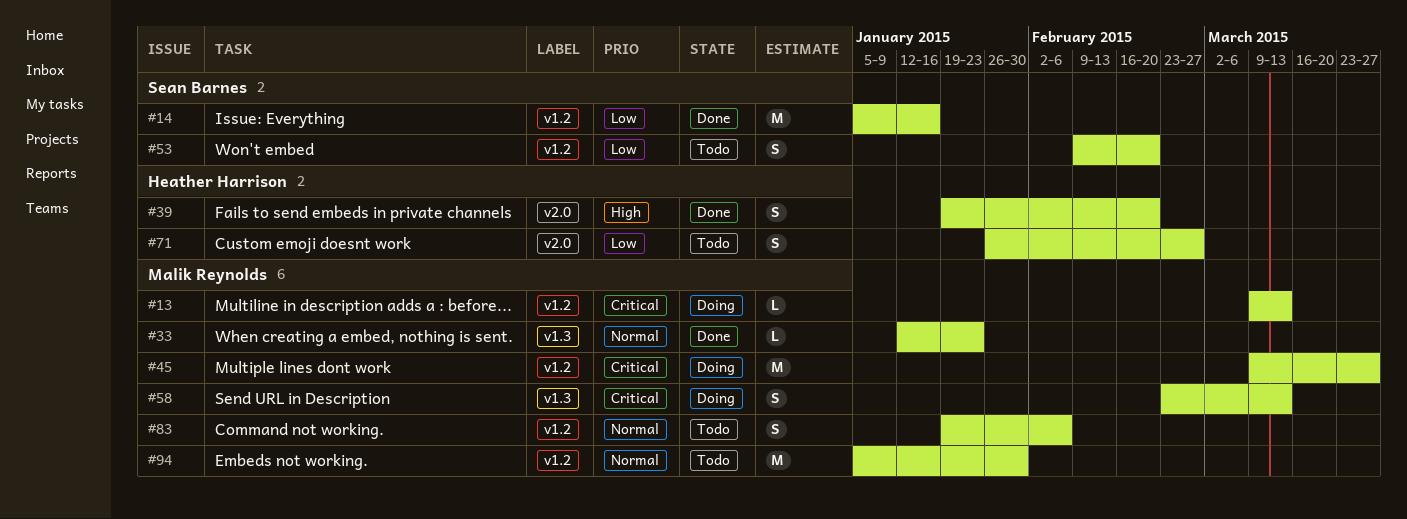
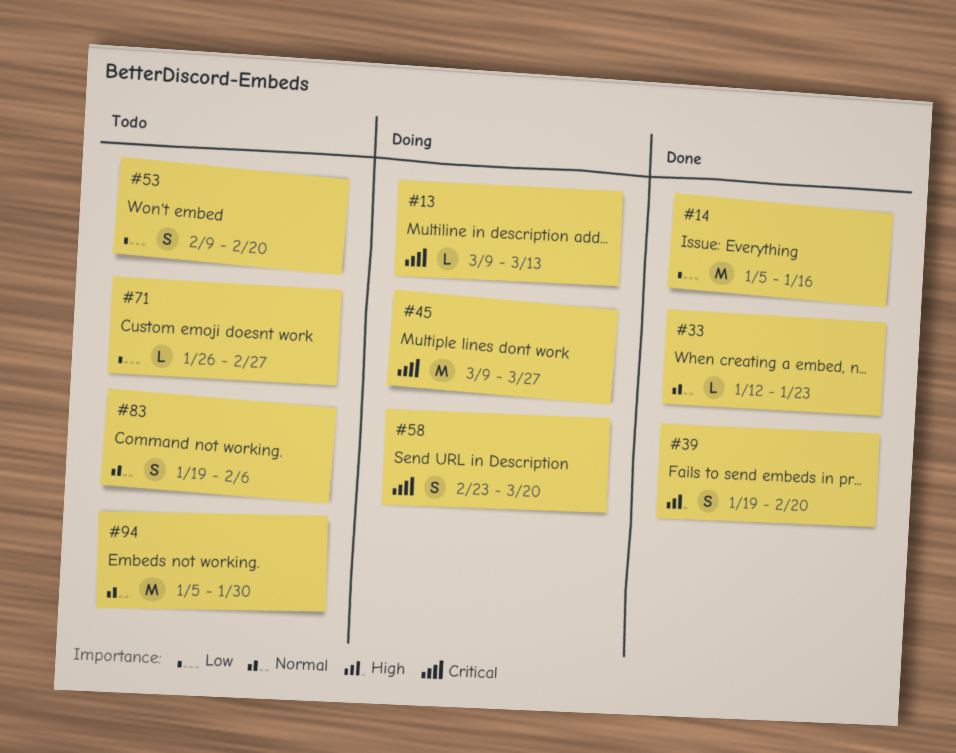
#58, due: Mar 13 -> Mar 20
#71, estimate: S -> L

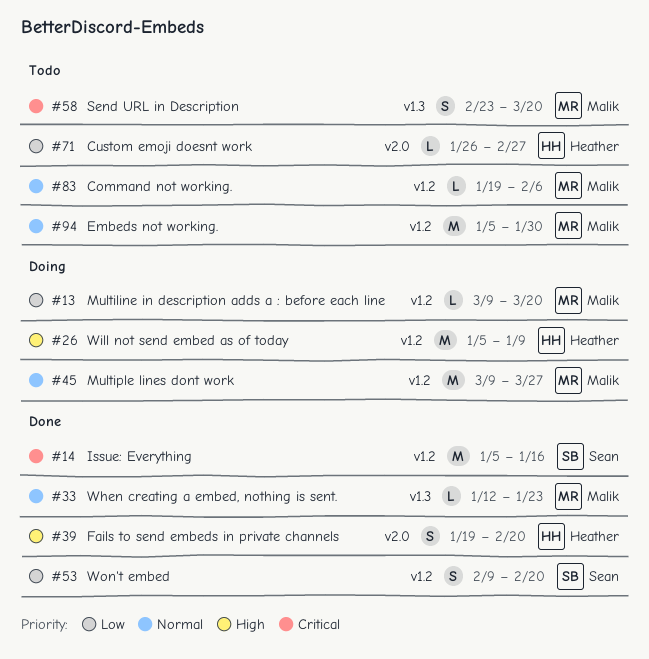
#13, priority: Critical -> Low
#13, due: Mar 13 -> Mar 20
#14, priority: Low -> Critical
#26: none -> present
#45, priority: Critical -> Normal
#53, status: Todo -> Done
#58, status: Doing -> Todo
#83, estimate: S -> L

